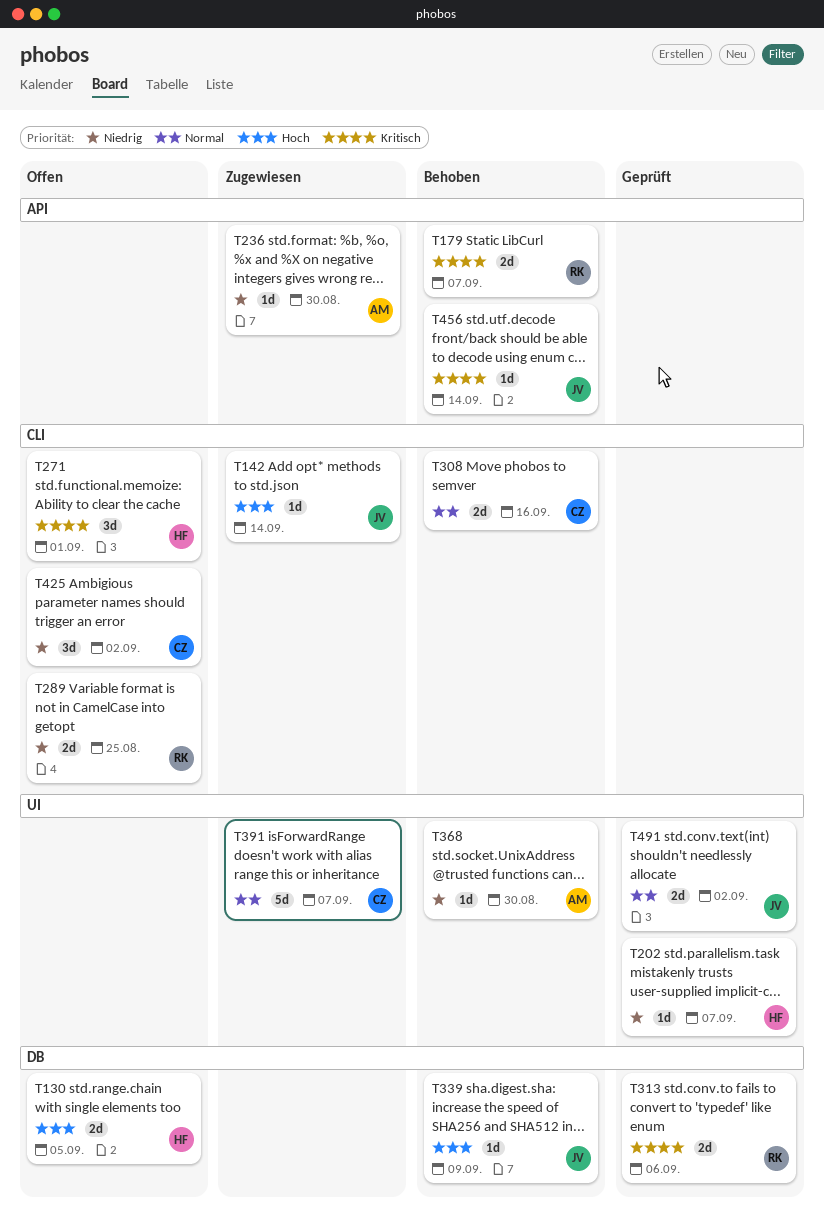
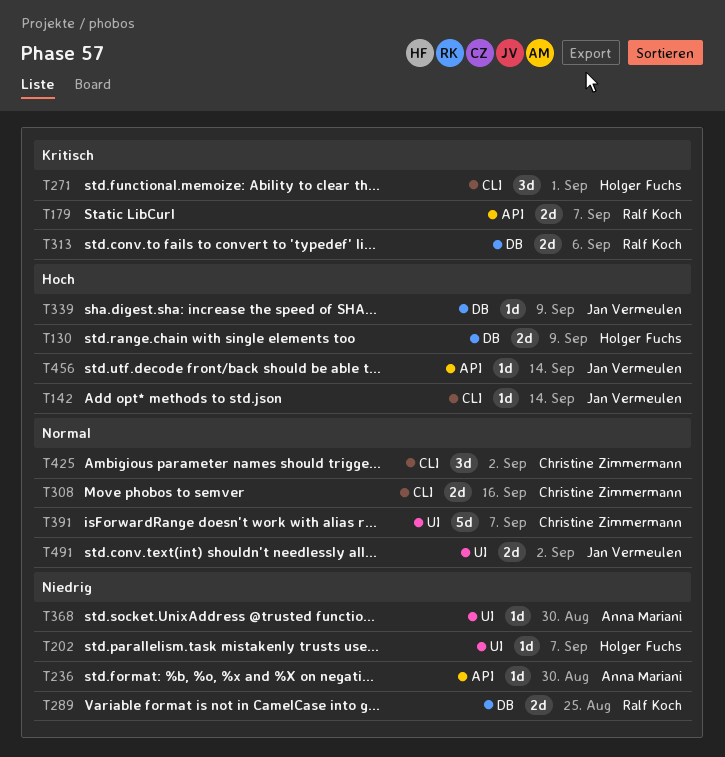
T130, due: Sep 5 -> Sep 9
T289, label: CLI -> DB
T425, priority: Niedrig -> Normal
T456, priority: Kritisch -> Hoch

